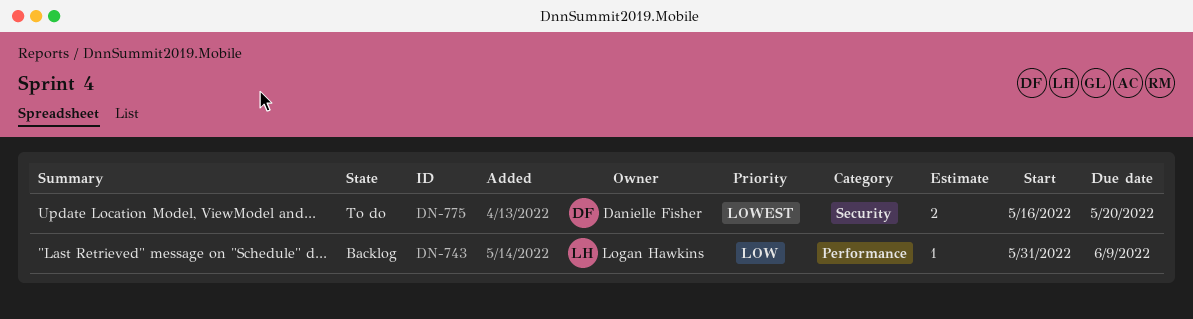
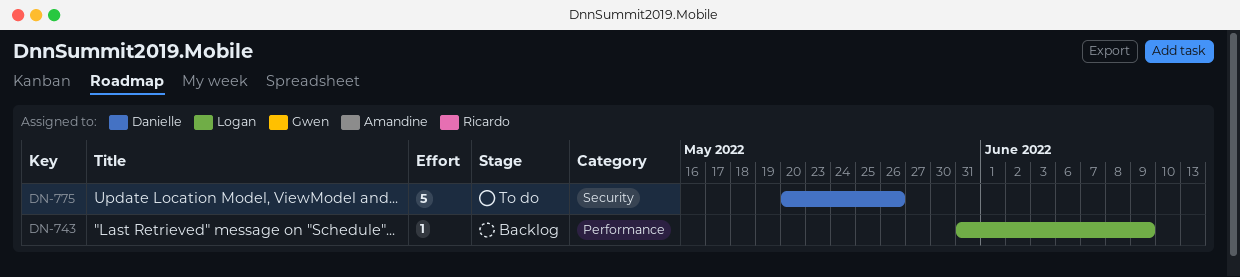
DN-775, estimate: 2 -> 5
DN-775, start: May 16 -> May 20
DN-775, due: May 20 -> May 26

